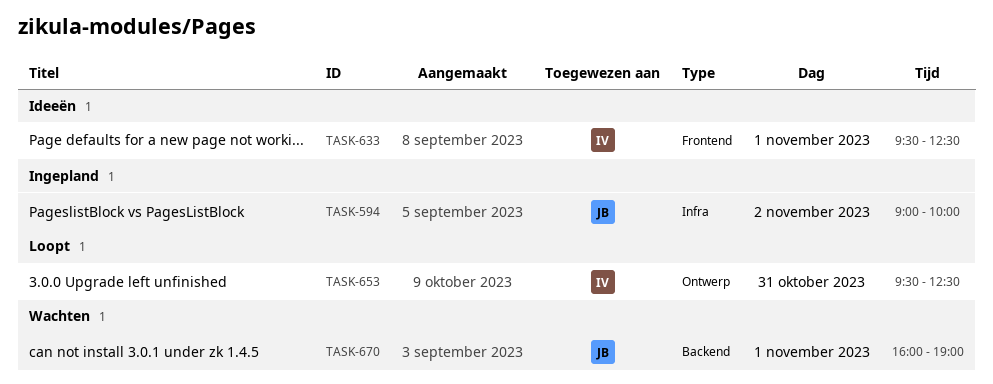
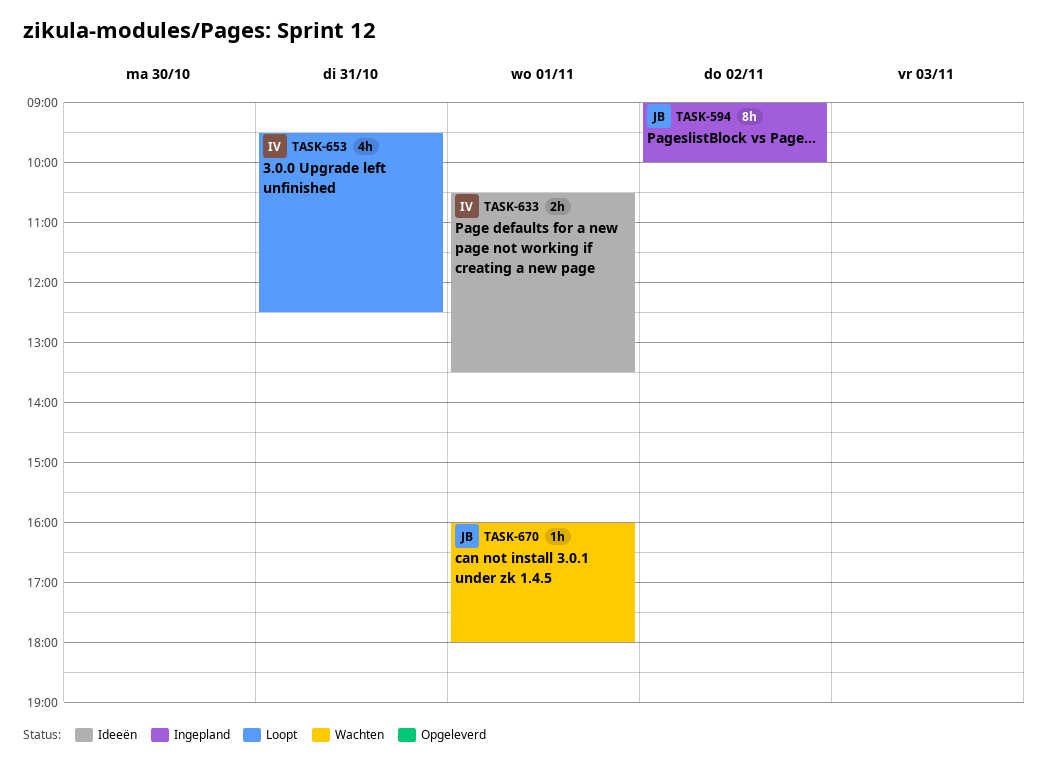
TASK-633, begins: 09:30 -> 10:30
TASK-633, ends: 12:30 -> 13:30
TASK-670, ends: 19:00 -> 18:00

